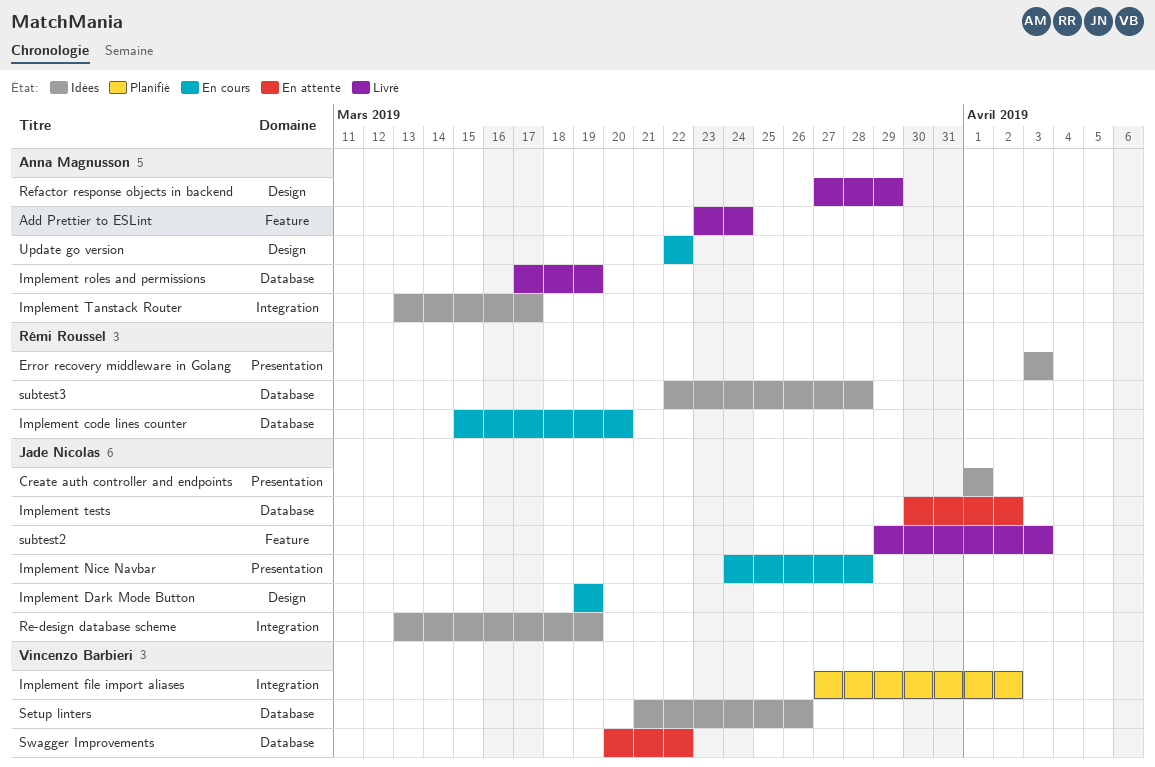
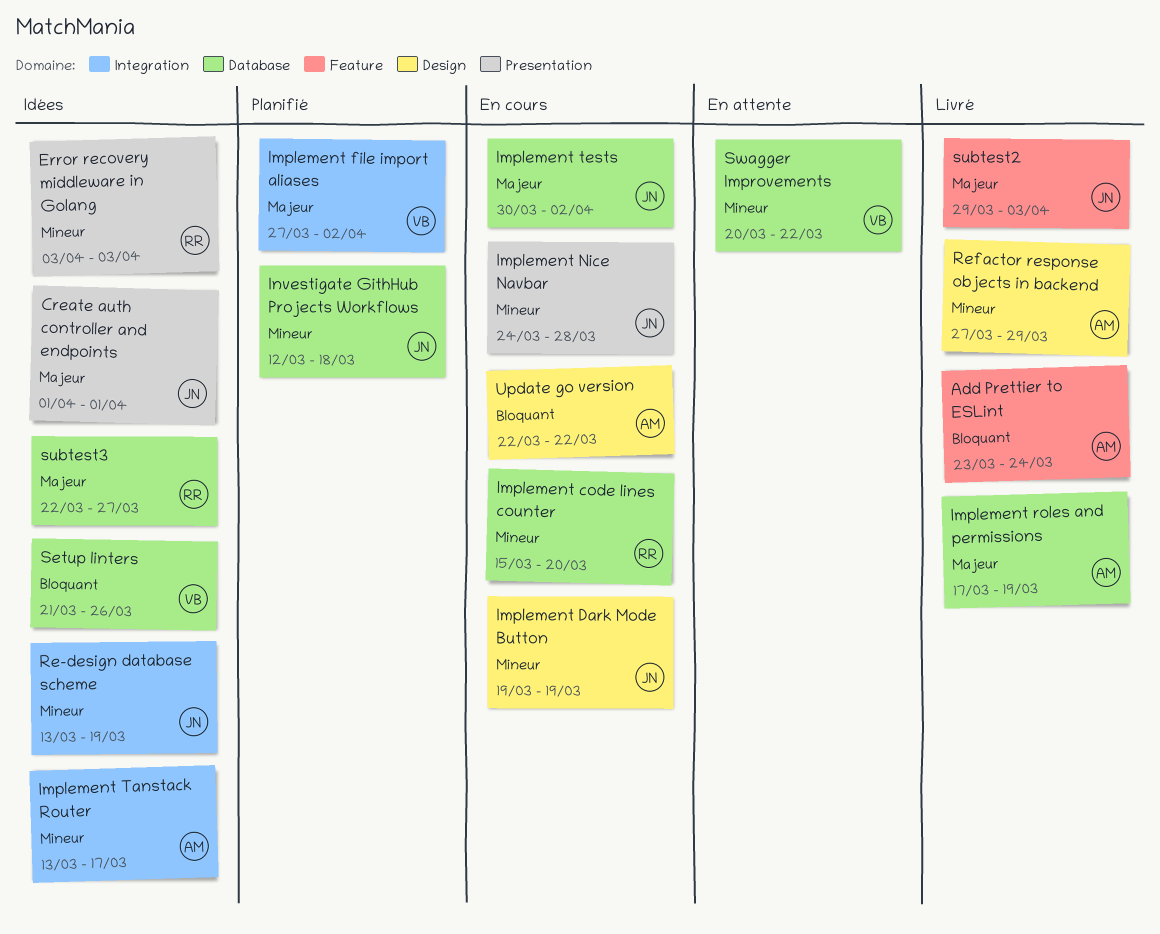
Implement tests, status: En attente -> En cours
Investigate GithHub Projects Workflows: none -> present
subtest3, due: Mar 28 -> Mar 27

